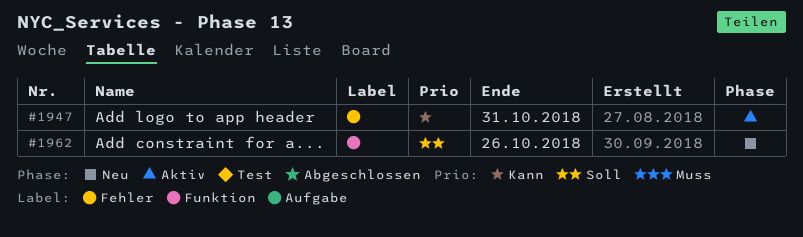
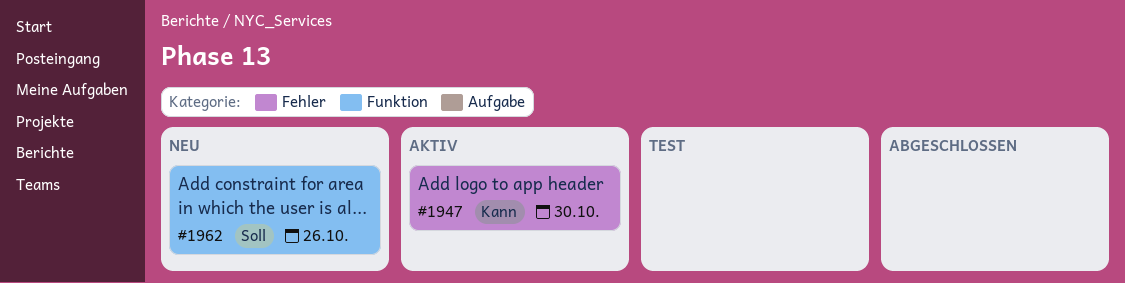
#1947, due: Oct 31 -> Oct 30

